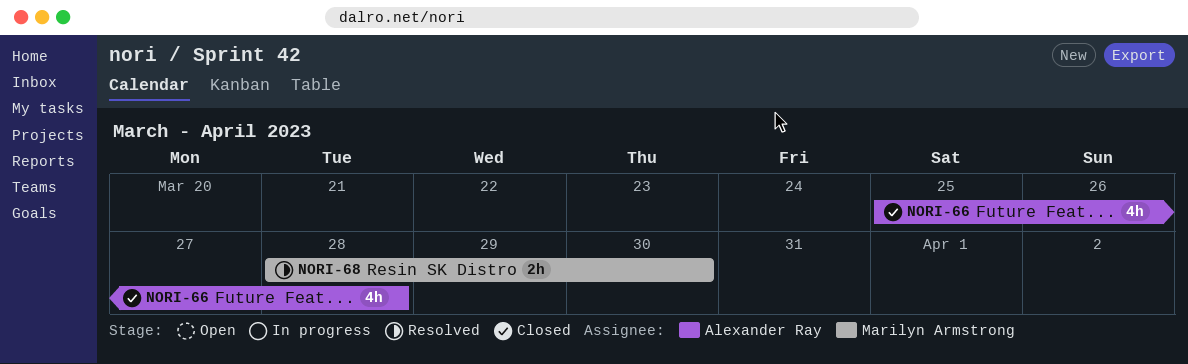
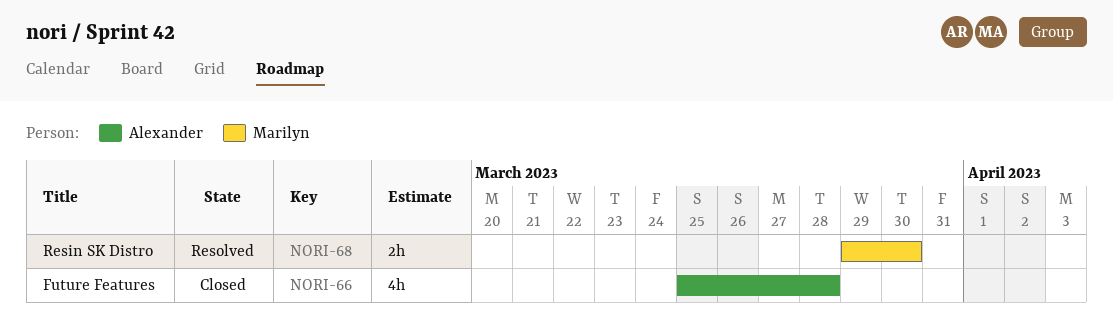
NORI-68, start: Mar 28 -> Mar 29

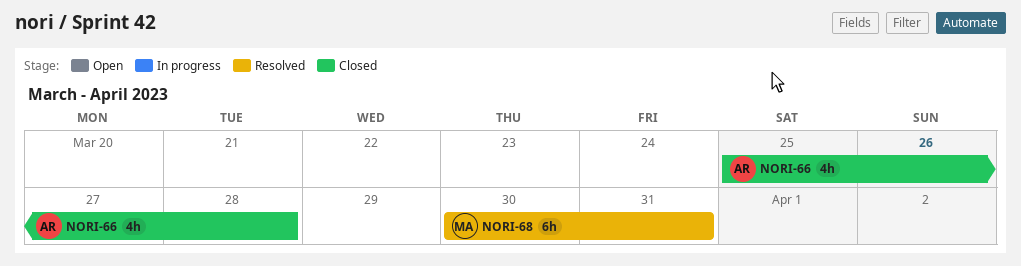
NORI-68, estimate: 2h -> 6h
NORI-68, start: Mar 29 -> Mar 30
NORI-68, due: Mar 30 -> Mar 31

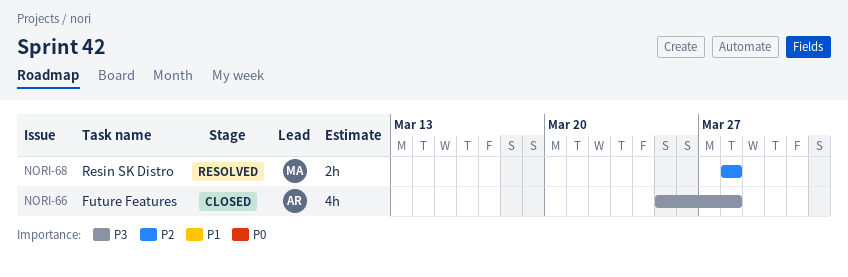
NORI-68, estimate: 6h -> 2h
NORI-68, start: Mar 30 -> Mar 28
NORI-68, due: Mar 31 -> Mar 28

